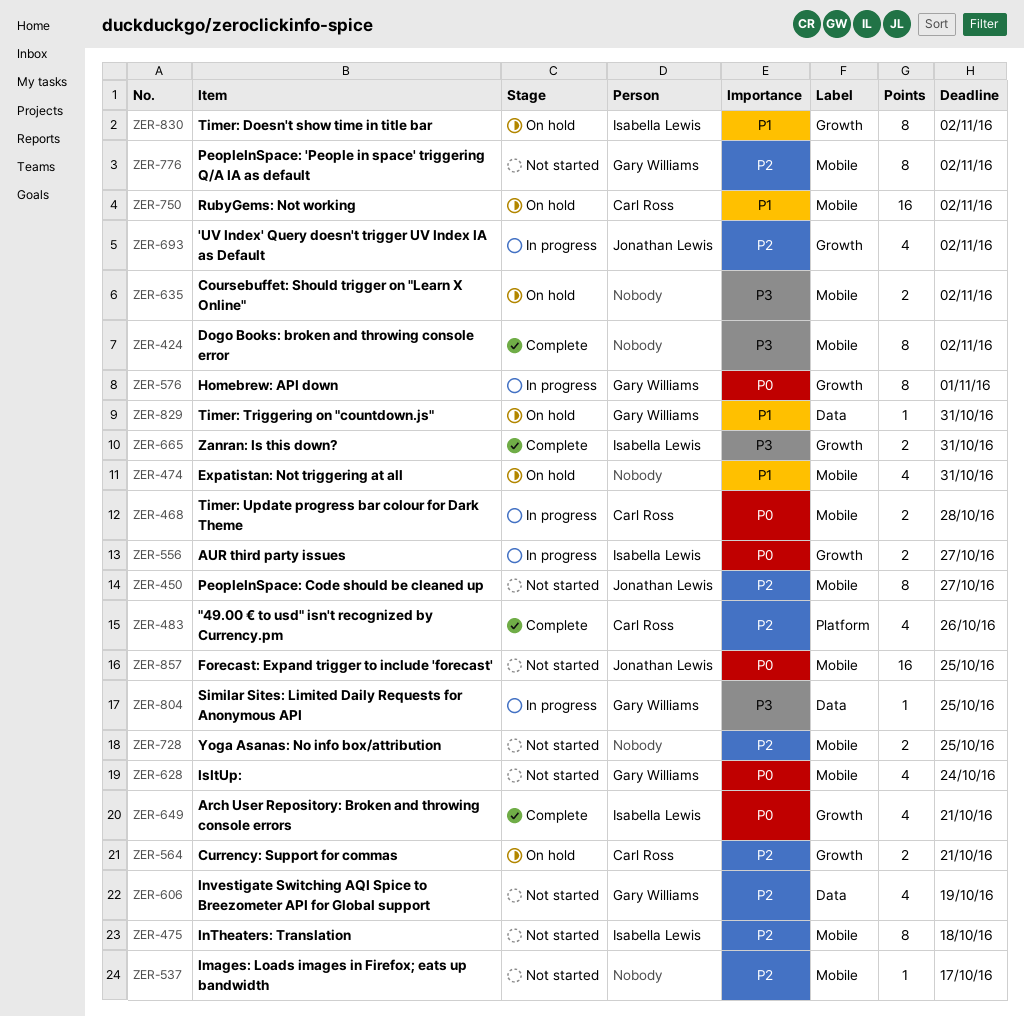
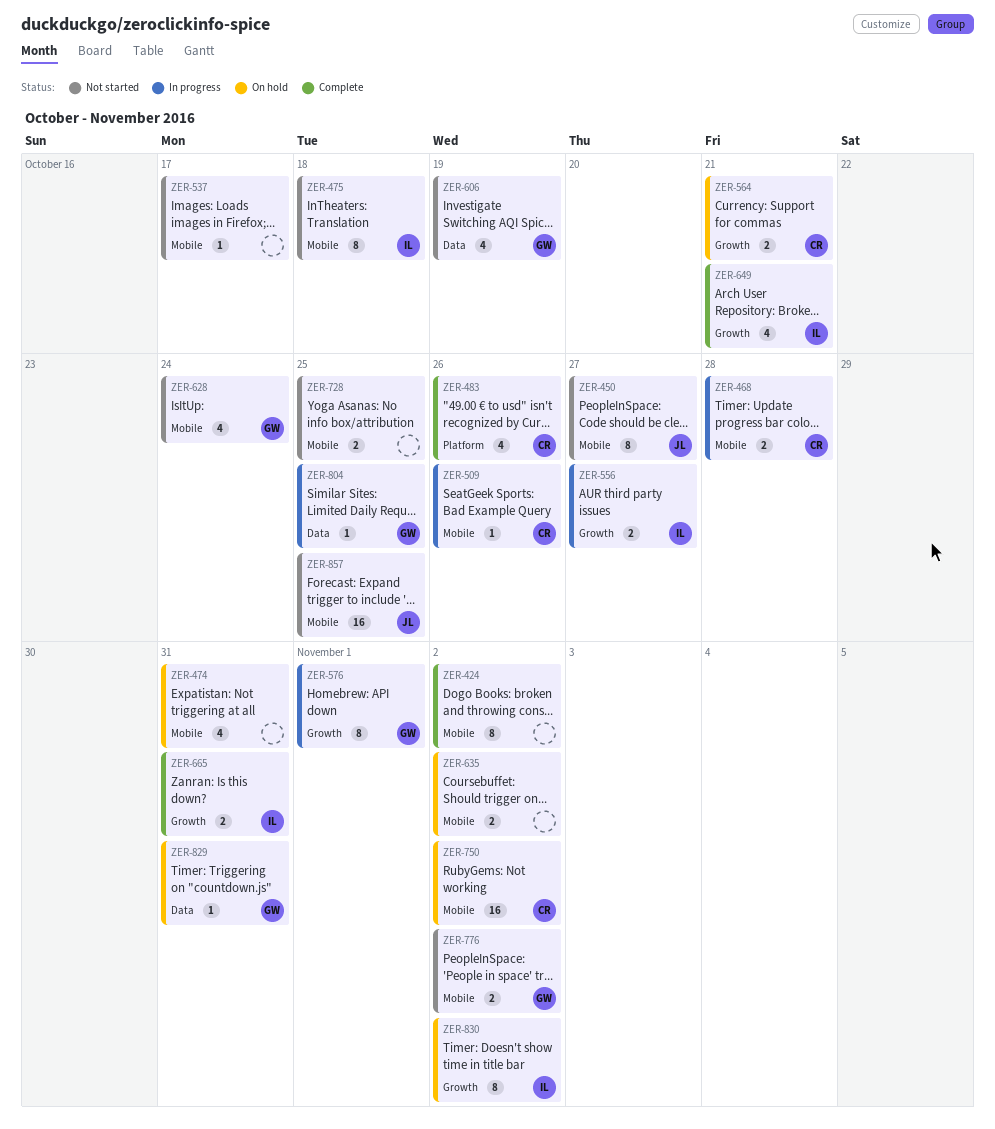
ZER-509: none -> present
ZER-693: present -> none
ZER-776, estimate: 8 -> 2

